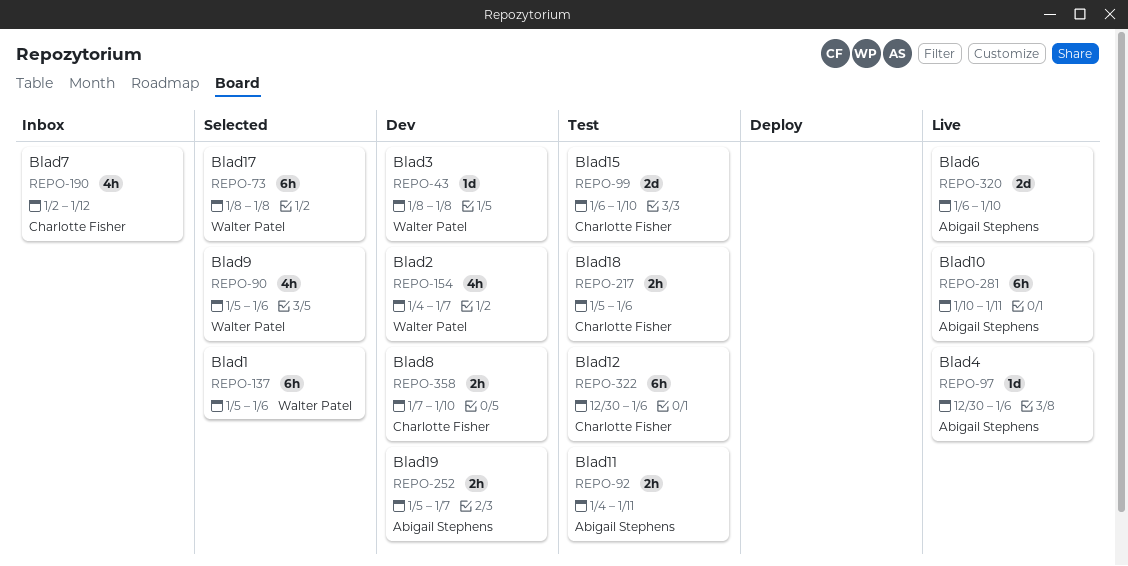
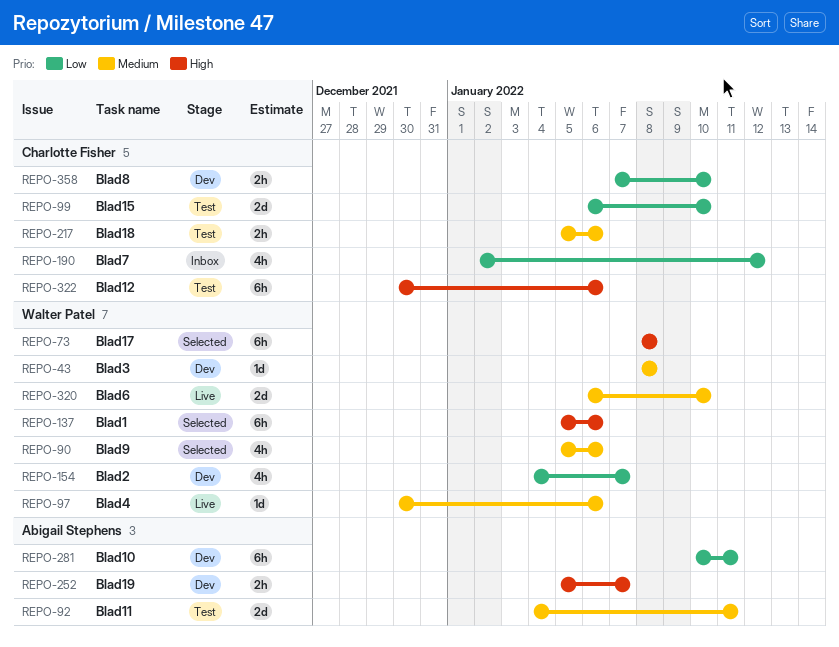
REPO-92, estimate: 2h -> 2d
REPO-97, owner: Abigail Stephens -> Walter Patel
REPO-281, status: Live -> Dev
REPO-320, owner: Abigail Stephens -> Walter Patel

